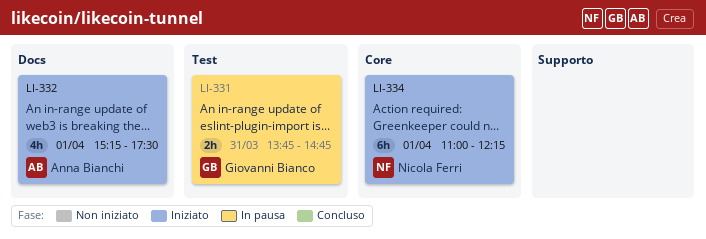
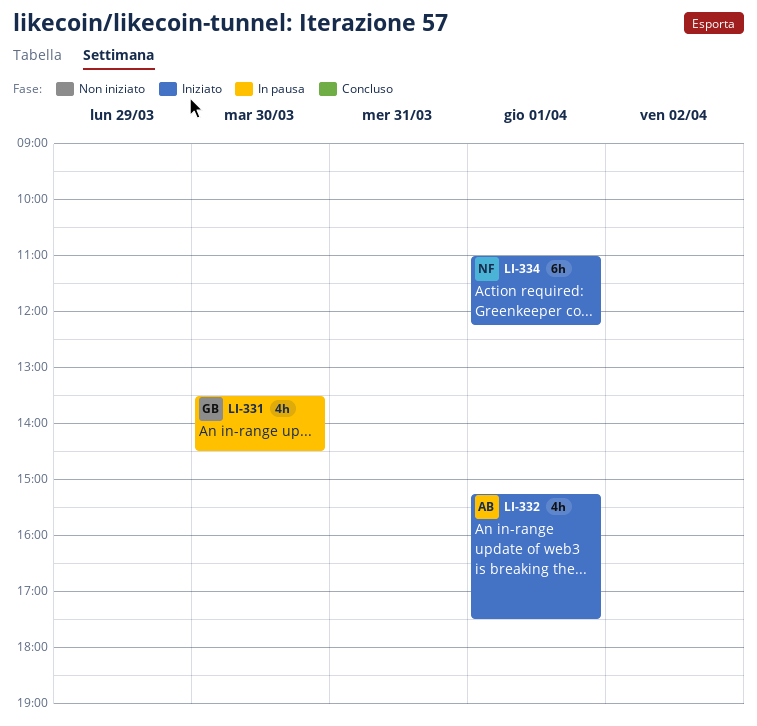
LI-331, estimate: 2h -> 4h
LI-331, day: Mar 31 -> Mar 30
LI-331, begins: 13:45 -> 13:30
LI-331, ends: 14:45 -> 14:30

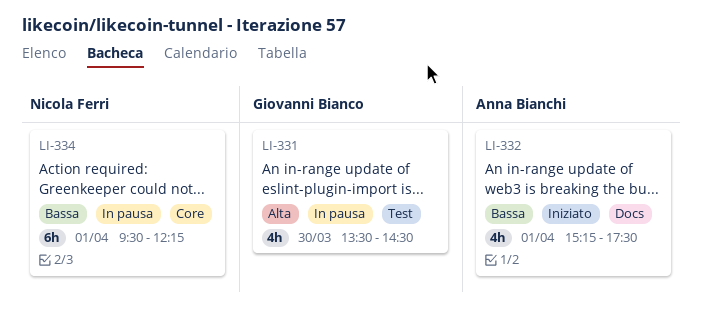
LI-334, status: Iniziato -> In pausa
LI-334, begins: 11:00 -> 09:30

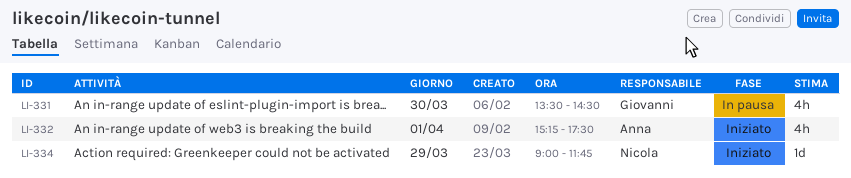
LI-334, status: In pausa -> Iniziato
LI-334, estimate: 6h -> 1d
LI-334, day: Apr 1 -> Mar 29
LI-334, begins: 09:30 -> 09:00
LI-334, ends: 12:15 -> 11:45

